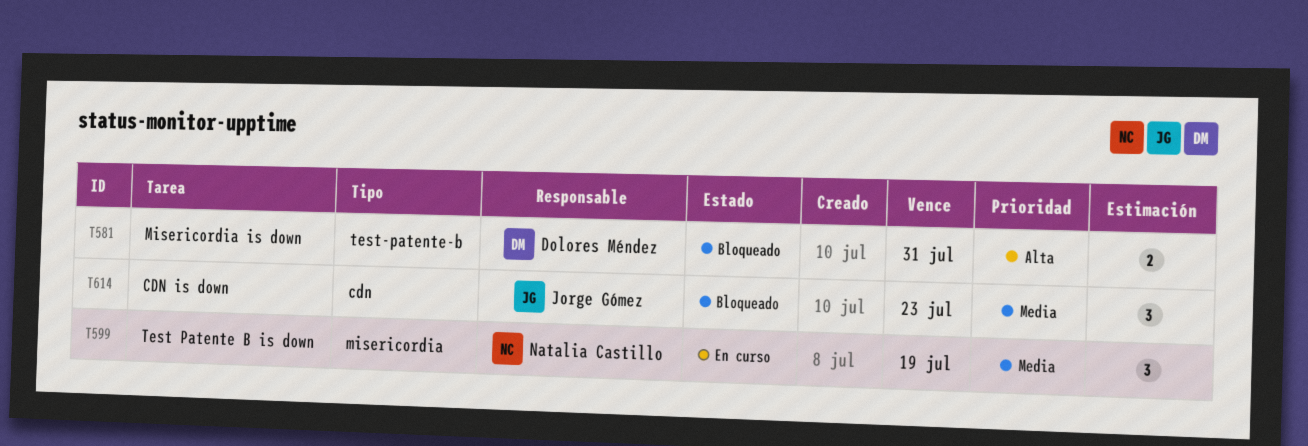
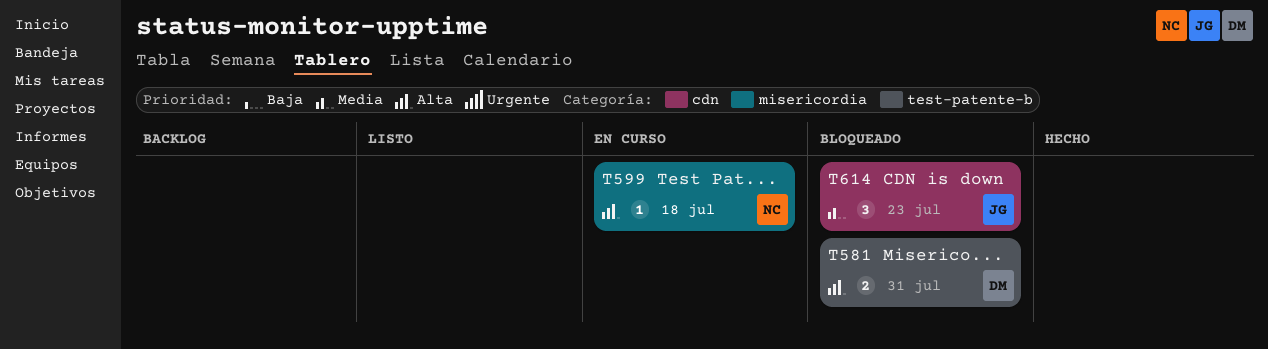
T599, priority: Media -> Alta
T599, estimate: 3 -> 1
T599, due: Jul 19 -> Jul 18

